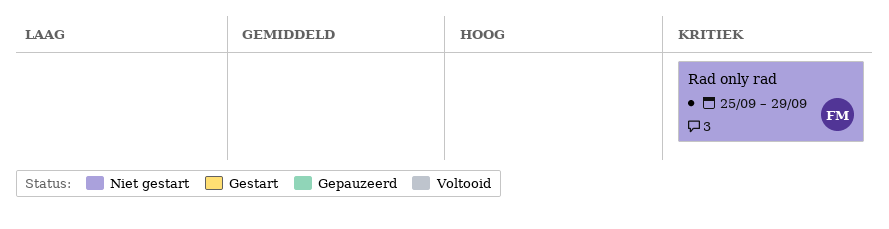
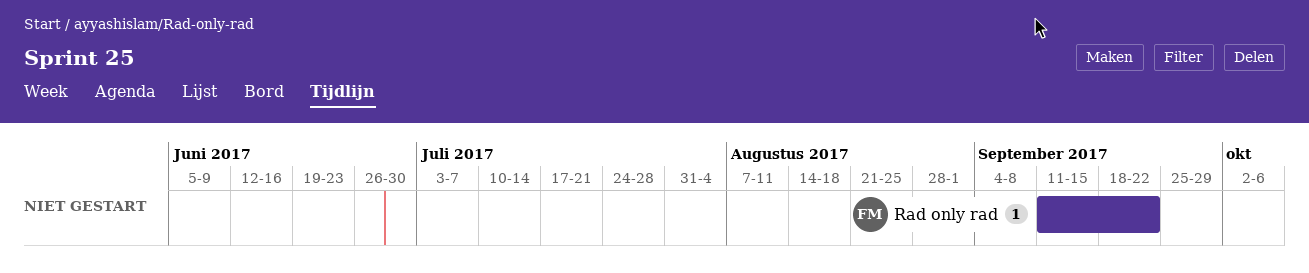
Rad only rad, start: Sep 25 -> Sep 11
Rad only rad, due: Sep 29 -> Sep 22

